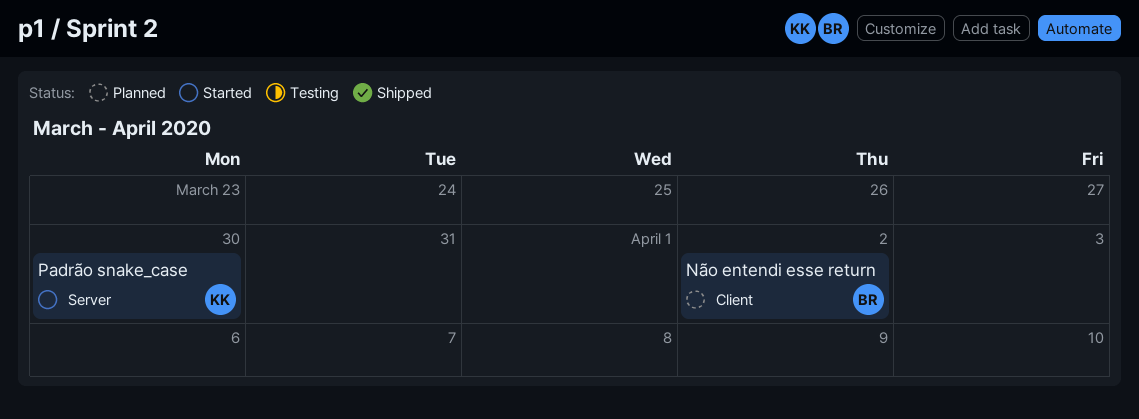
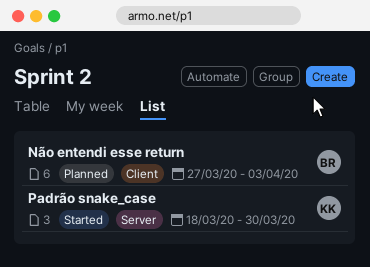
Não entendi esse return, due: Apr 2 -> Apr 3

